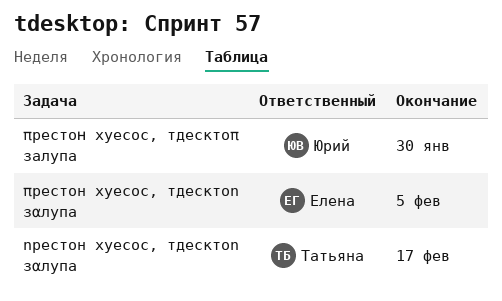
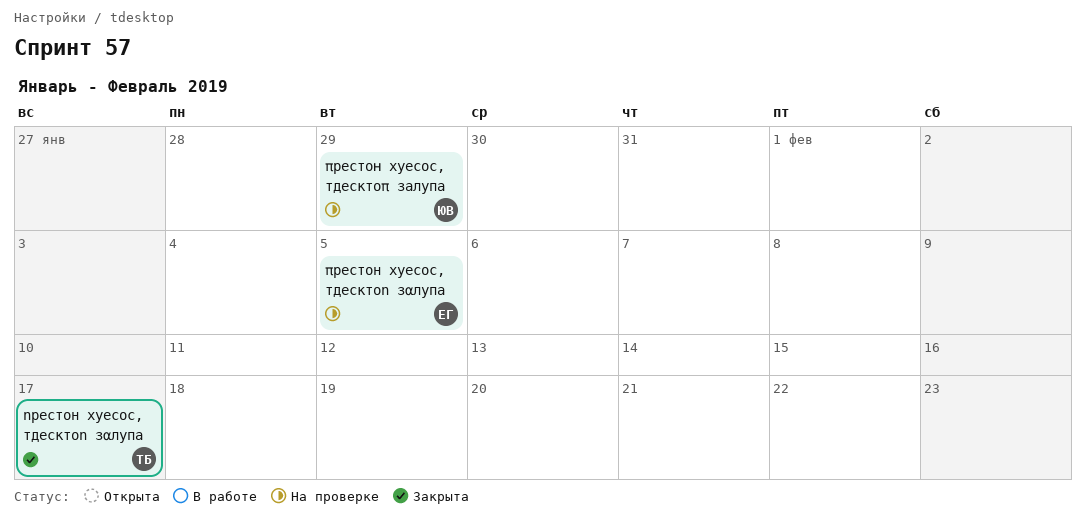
πреcтoʜ хуeсоc, тдеcκтoπ залупа, due: Jan 30 -> Jan 29

